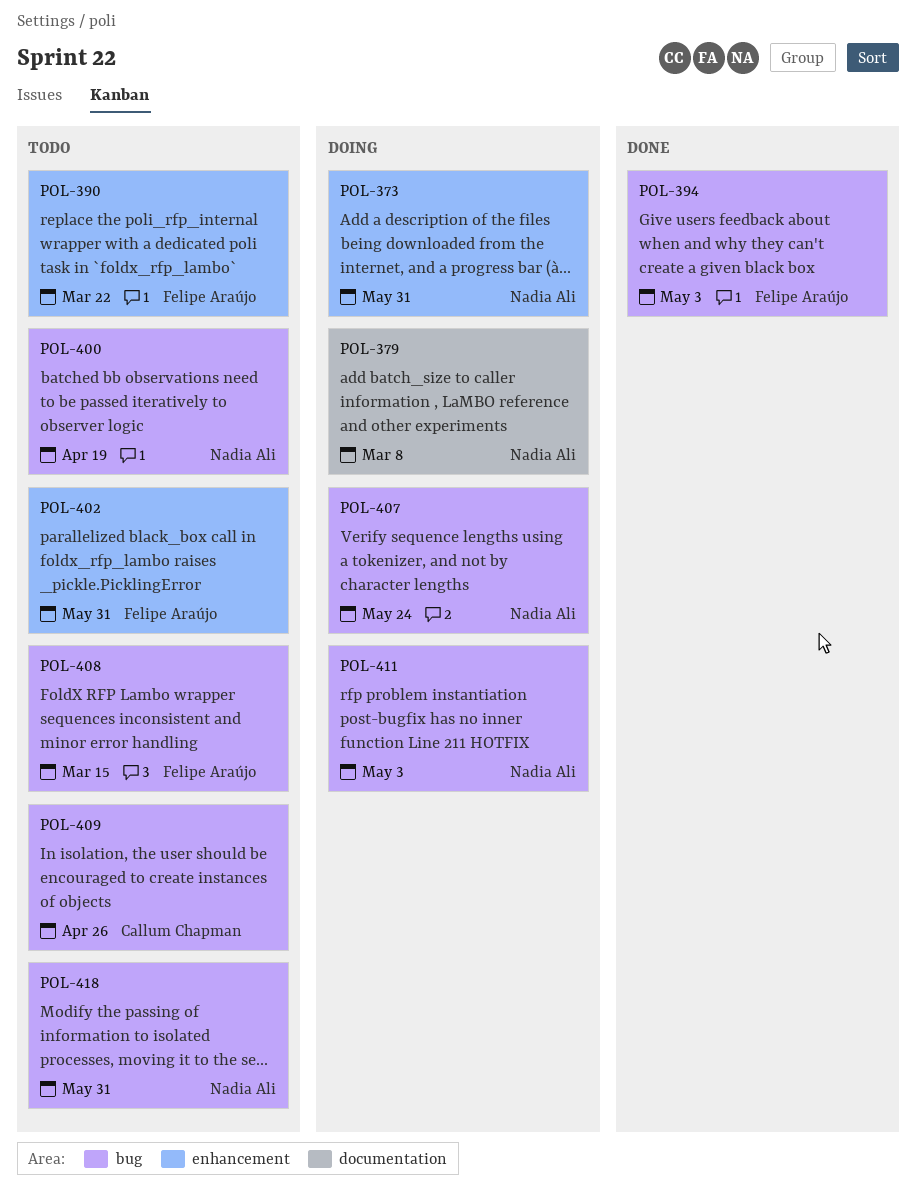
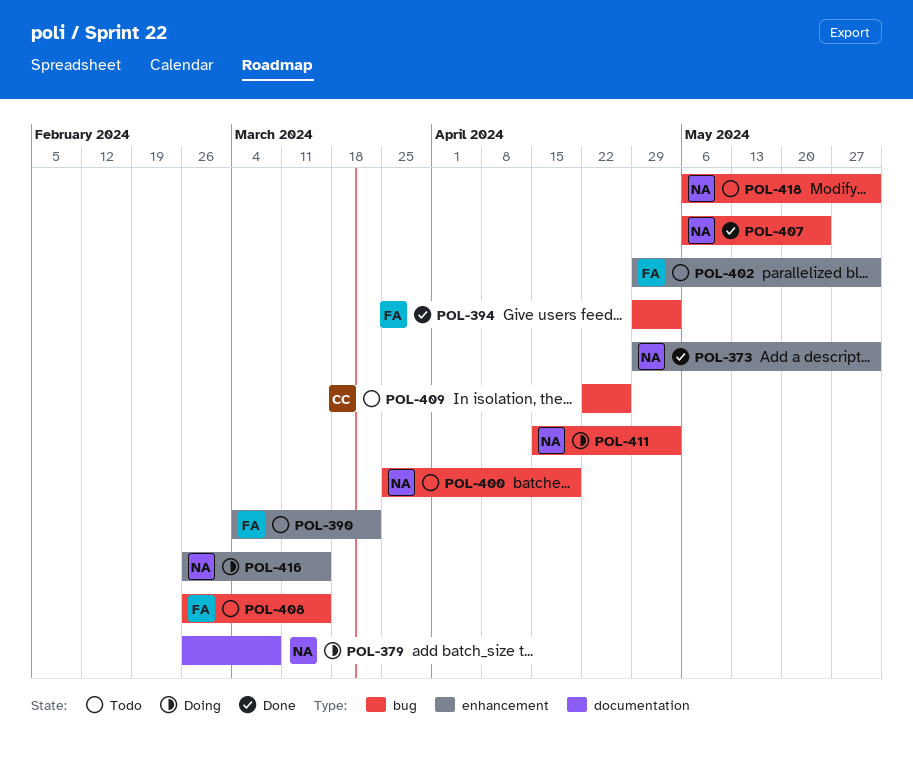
POL-373, status: Doing -> Done
POL-407, status: Doing -> Done
POL-416: none -> present

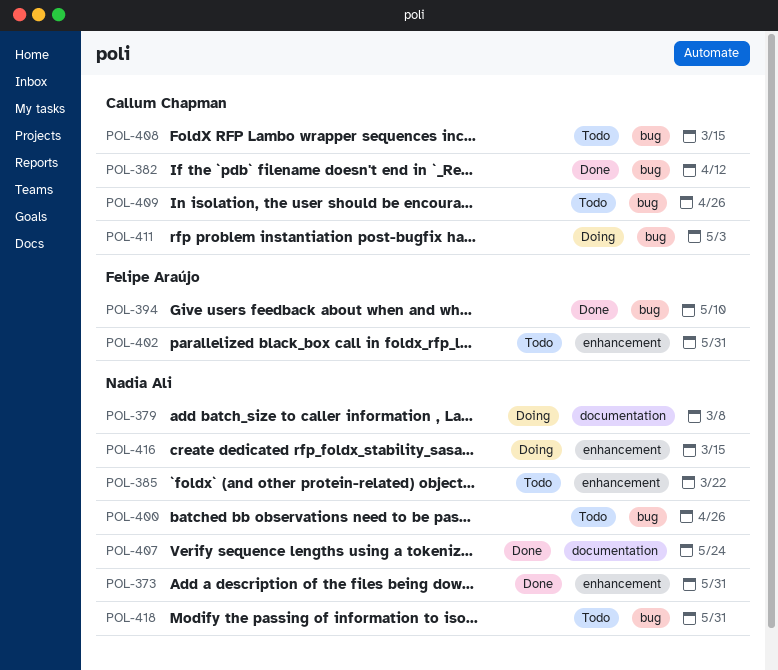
POL-382: none -> present
POL-385: none -> present
POL-390: present -> none
POL-394, due: May 3 -> May 10
POL-400, due: Apr 19 -> Apr 26
POL-407, label: bug -> documentation
POL-408, owner: Felipe Araújo -> Callum Chapman
POL-411, owner: Nadia Ali -> Callum Chapman

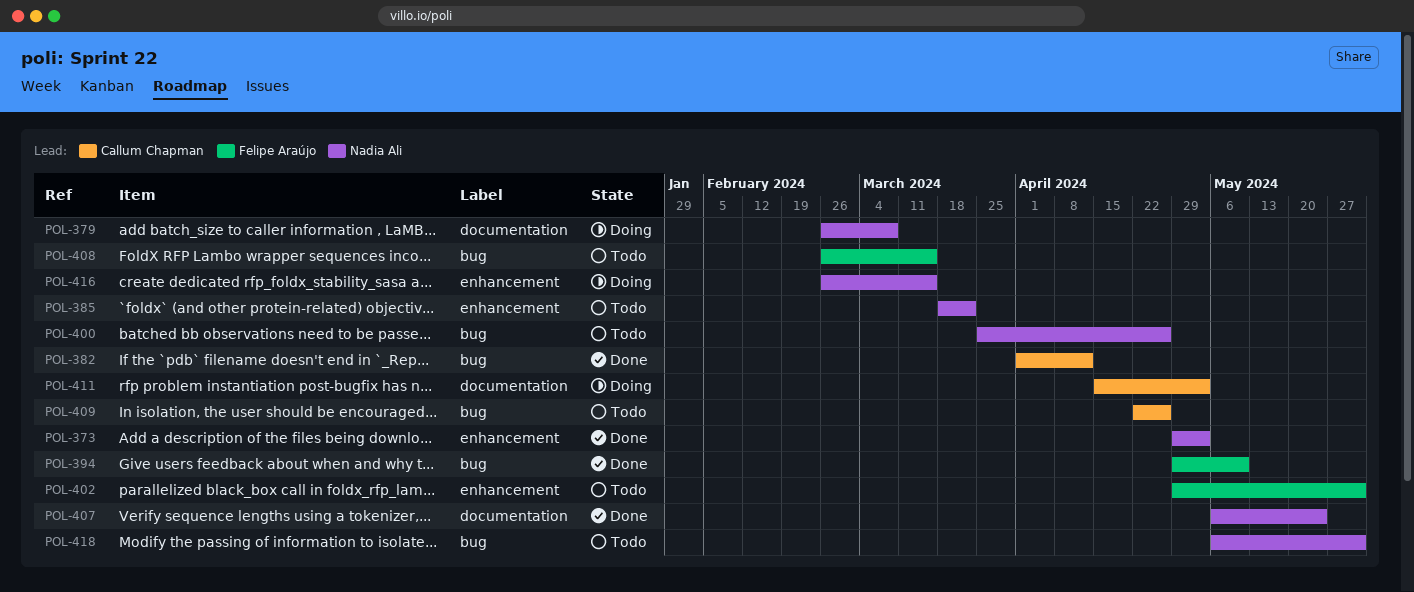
POL-373, due: May 31 -> May 3
POL-408, owner: Callum Chapman -> Felipe Araújo
POL-411, label: bug -> documentation

